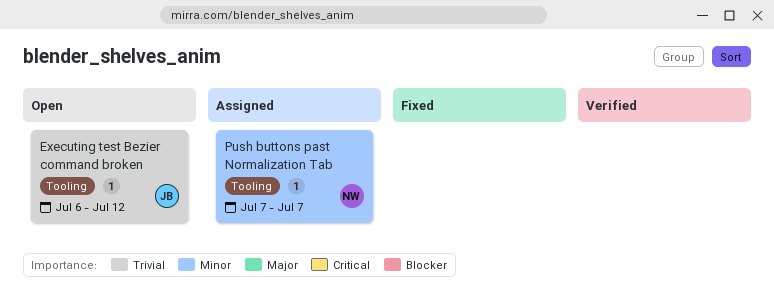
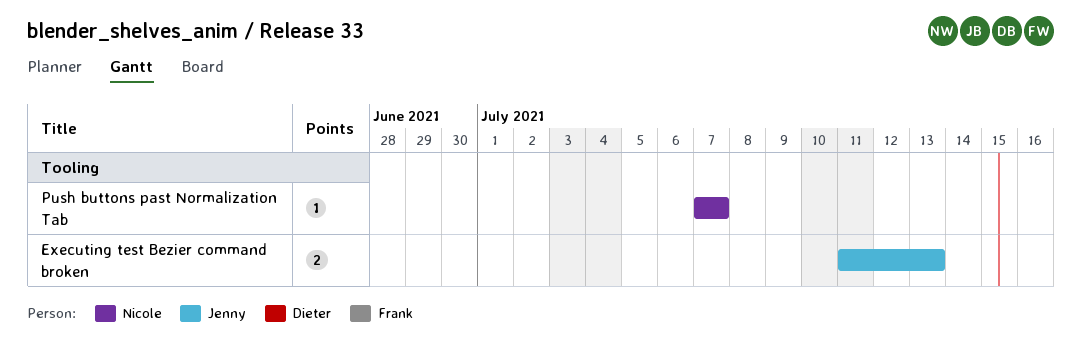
Executing test Bezier command broken, estimate: 1 -> 2
Executing test Bezier command broken, start: Jul 6 -> Jul 11
Executing test Bezier command broken, due: Jul 12 -> Jul 13

